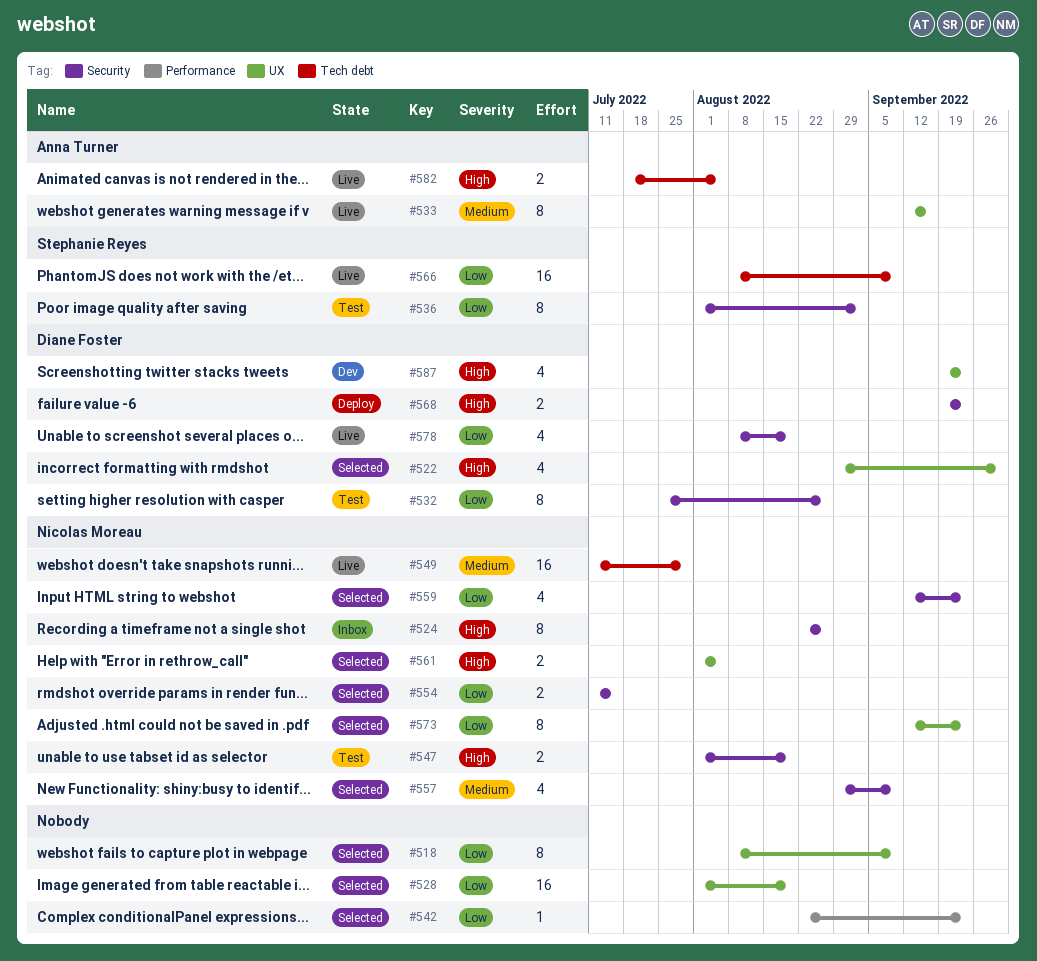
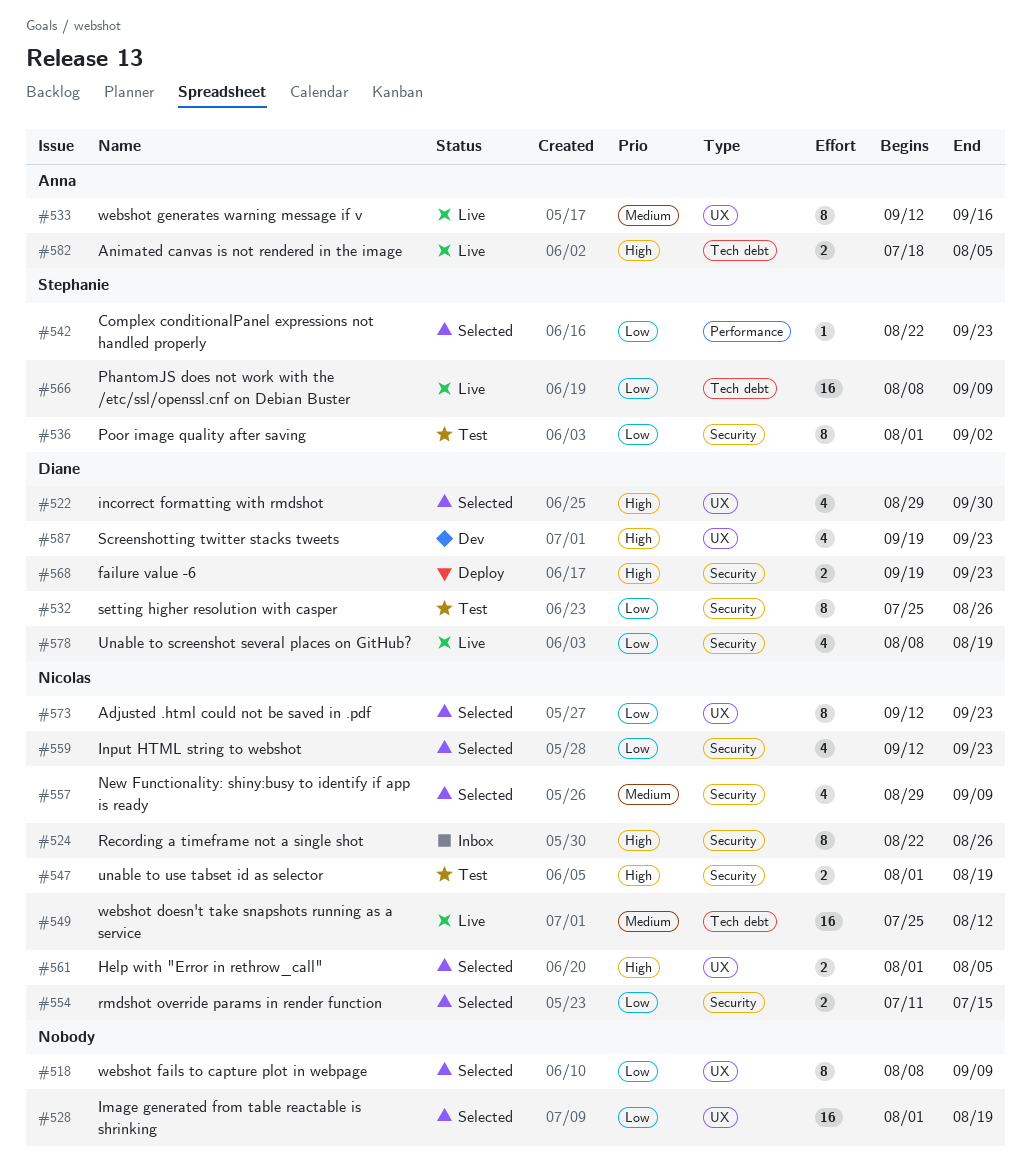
#542, owner: none -> Stephanie Reyes
#549, start: Jul 11 -> Jul 25
#549, due: Jul 29 -> Aug 12

